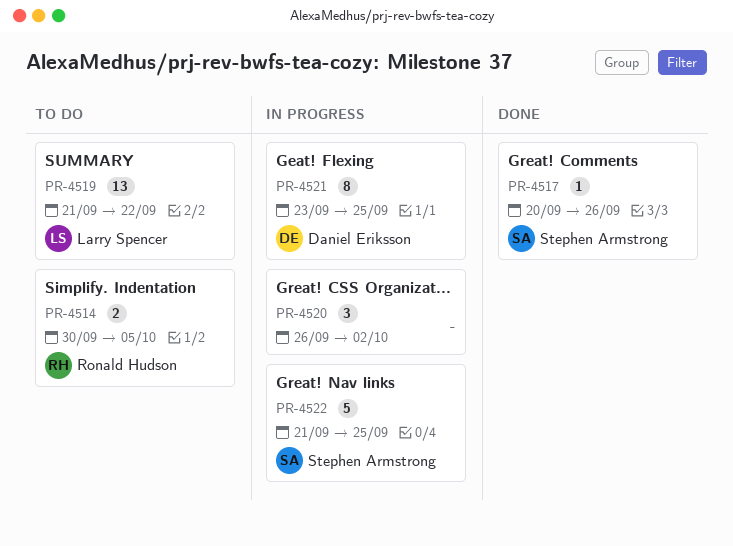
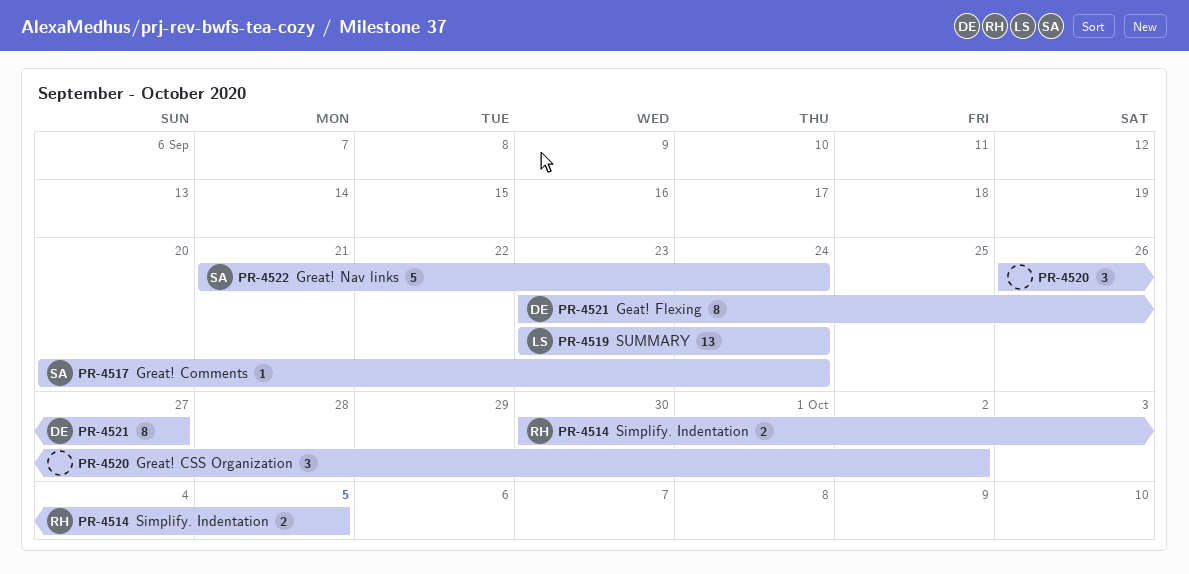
PR-4517, due: Sep 26 -> Sep 24
PR-4519, start: Sep 21 -> Sep 23
PR-4519, due: Sep 22 -> Sep 24
PR-4521, due: Sep 25 -> Sep 27
PR-4522, due: Sep 25 -> Sep 24

